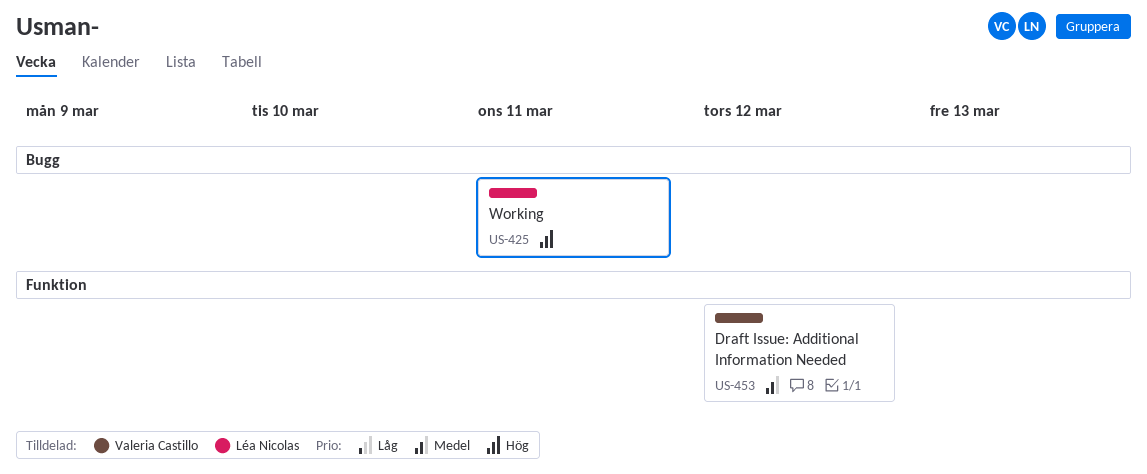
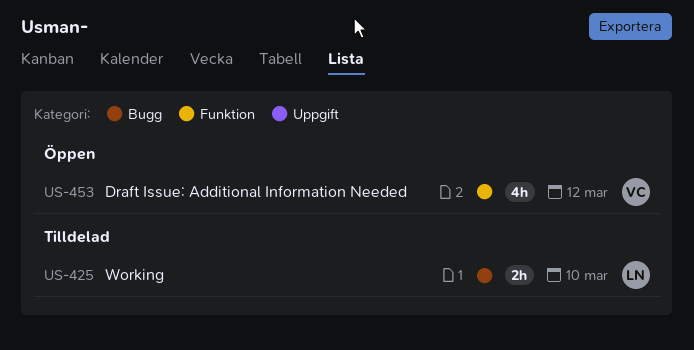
US-425, due: Mar 11 -> Mar 10

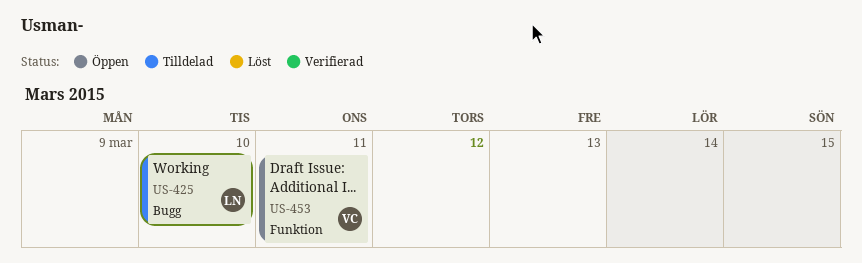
US-453, due: Mar 12 -> Mar 11

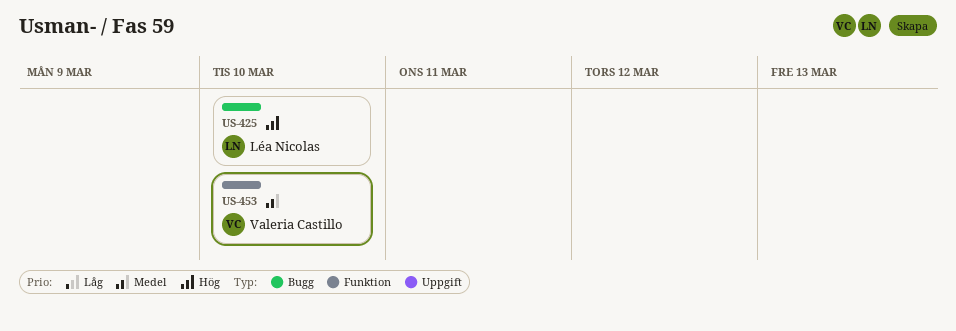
US-453, due: Mar 11 -> Mar 10

